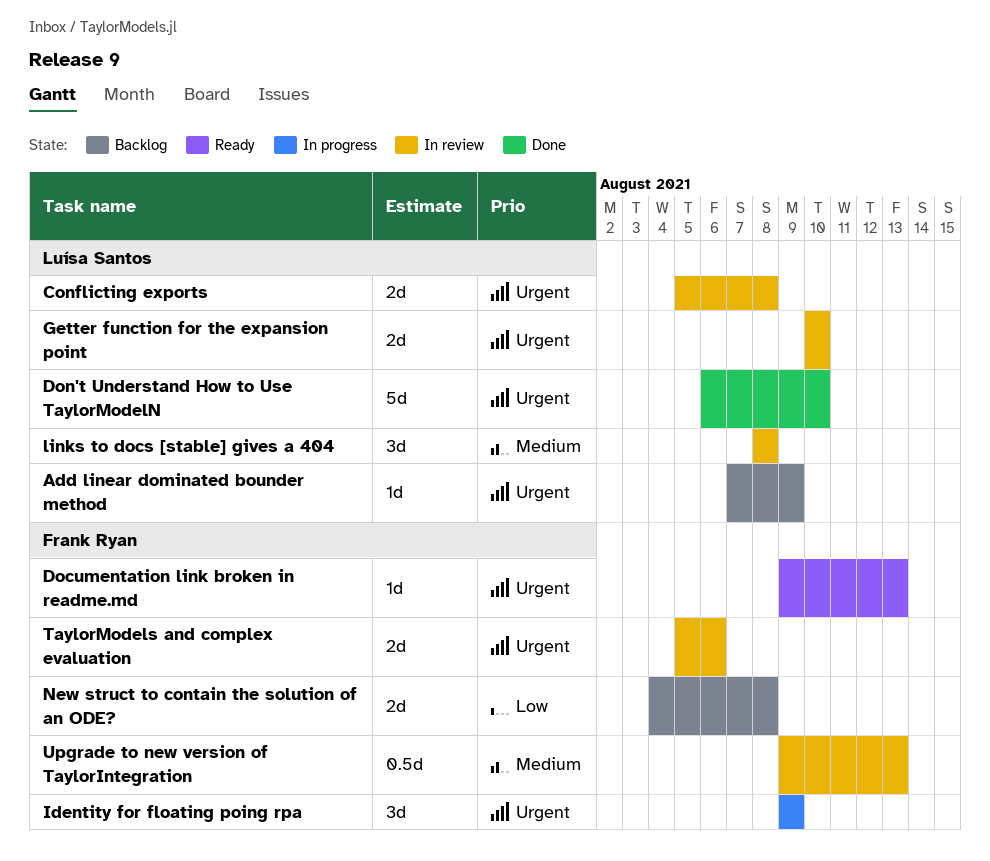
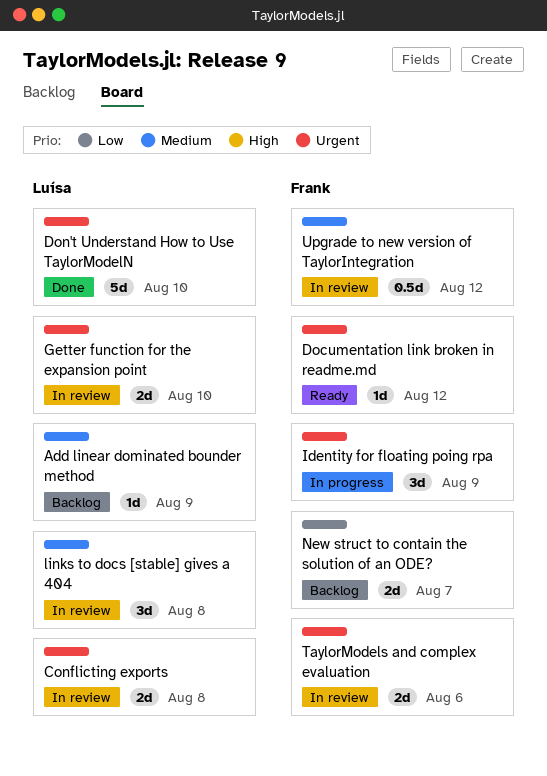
Add linear dominated bounder method, priority: Urgent -> Medium
Documentation link broken in readme.md, due: Aug 13 -> Aug 12
New struct to contain the solution of an ODE?, due: Aug 8 -> Aug 7
Upgrade to new version of TaylorIntegration, due: Aug 13 -> Aug 12

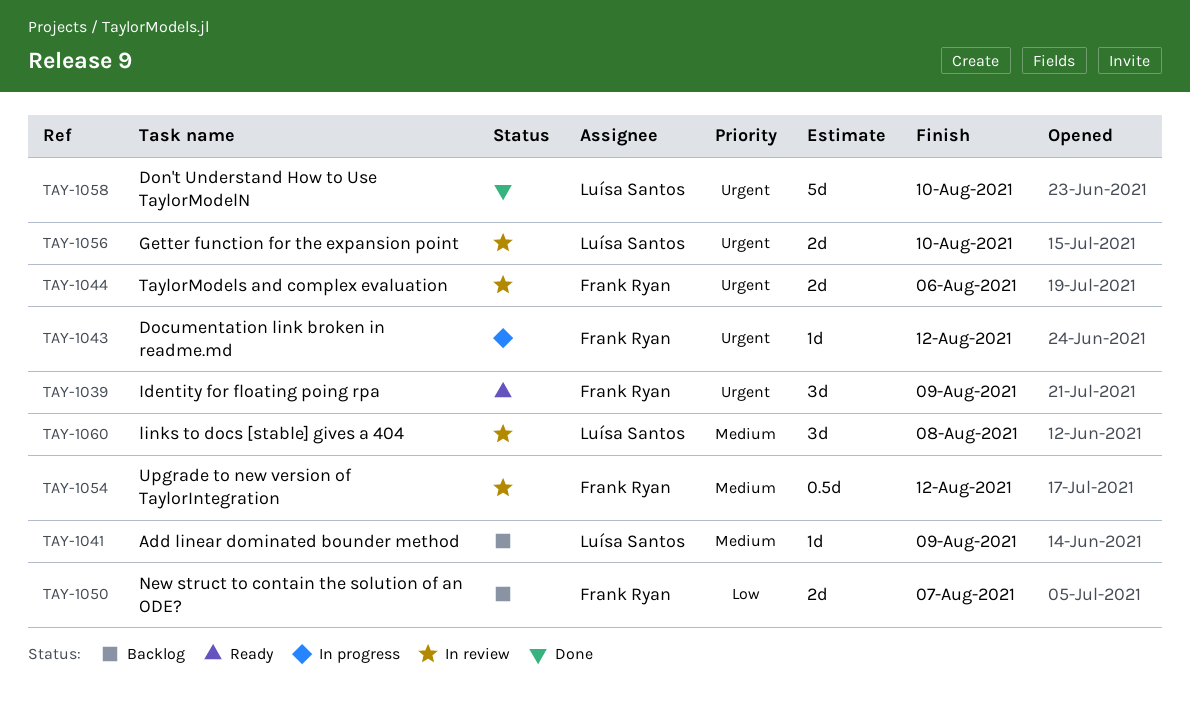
Conflicting exports: present -> none
Documentation link broken in readme.md, status: Ready -> In progress
Identity for floating poing rpa, status: In progress -> Ready

